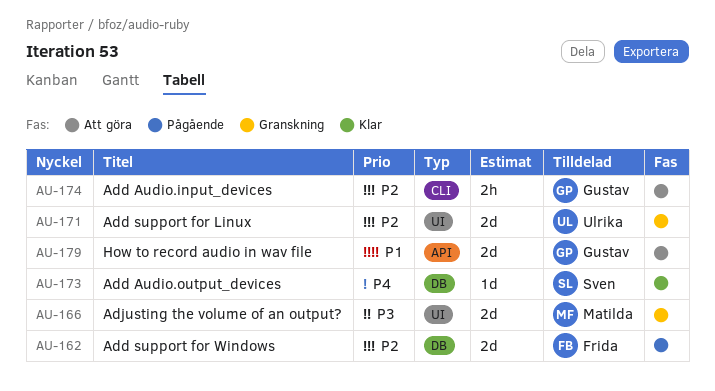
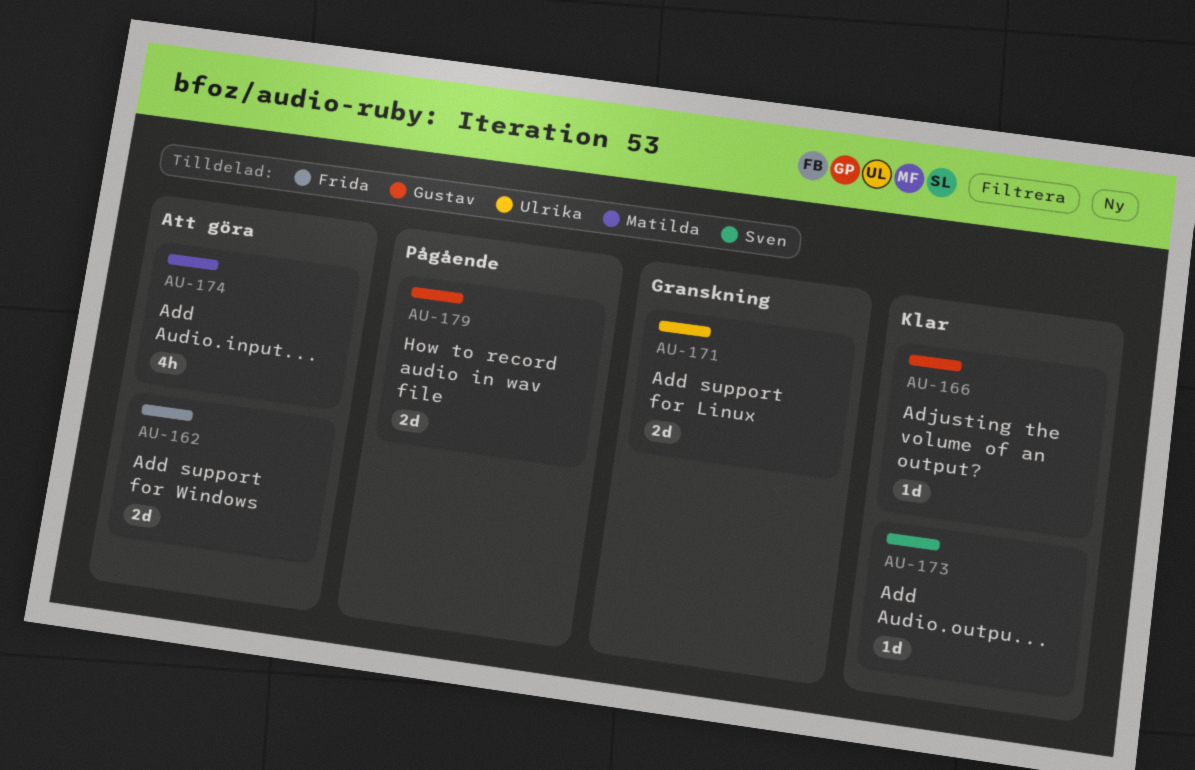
AU-162, status: Pågående -> Att göra
AU-166, status: Granskning -> Klar
AU-166, owner: Matilda -> Gustav
AU-166, estimate: 2d -> 1d
AU-174, owner: Gustav -> Matilda
AU-174, estimate: 2h -> 4h
AU-179, status: Att göra -> Pågående

